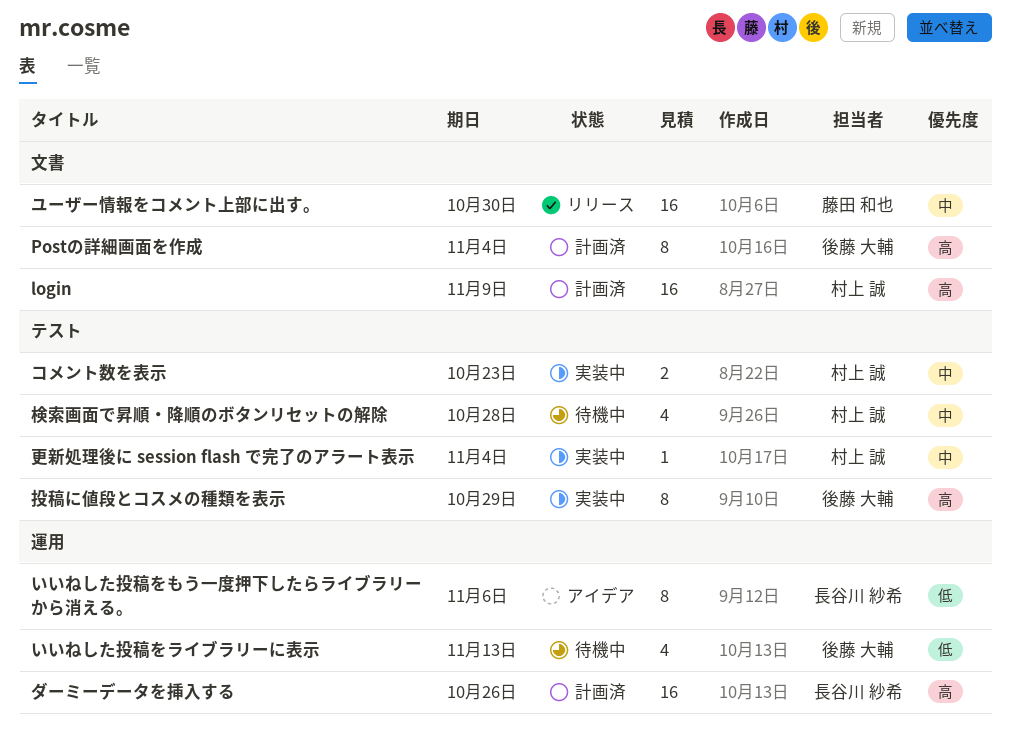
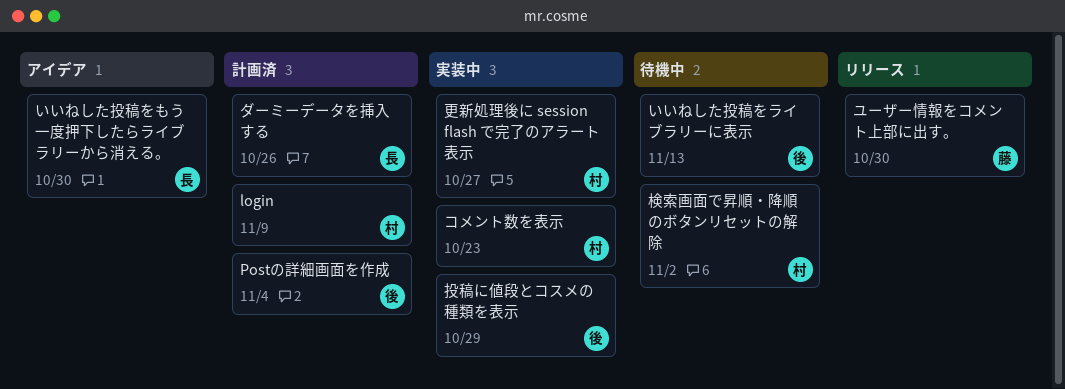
いいねした投稿をもう一度押下したらライブラリーから消える。, due: Nov 6 -> Oct 30
更新処理後に session flash で完了のアラート表示, due: Nov 4 -> Oct 27
検索画面で昇順・降順のボタンリセットの解除, due: Oct 28 -> Nov 2

